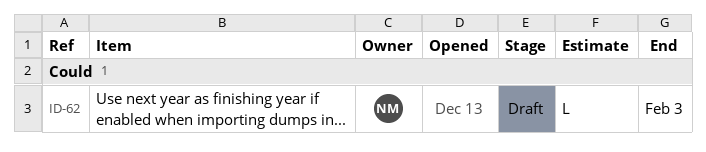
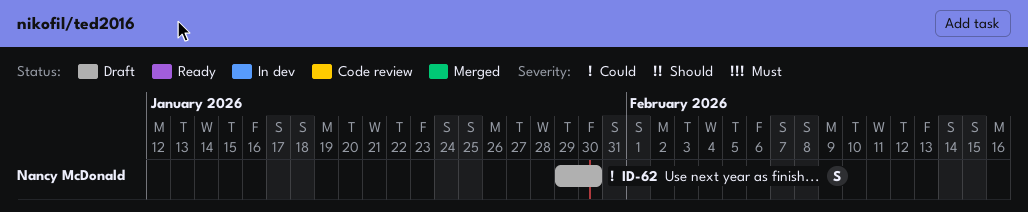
ID-62, estimate: L -> S
ID-62, due: Feb 3 -> Jan 30

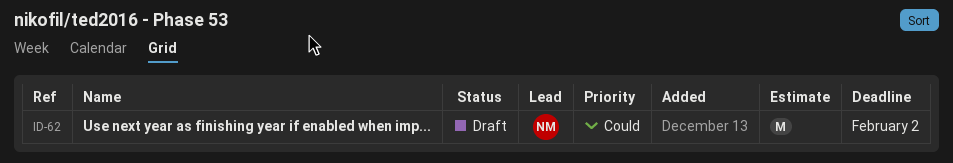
ID-62, estimate: S -> M
ID-62, due: Jan 30 -> Feb 2

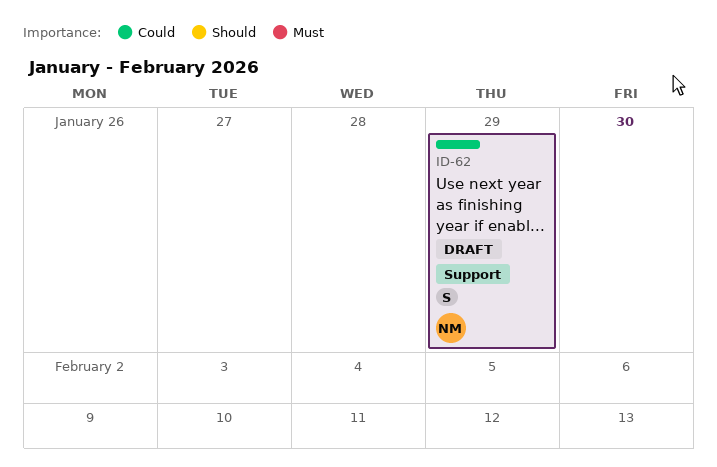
ID-62, estimate: M -> S
ID-62, due: Feb 2 -> Jan 29

